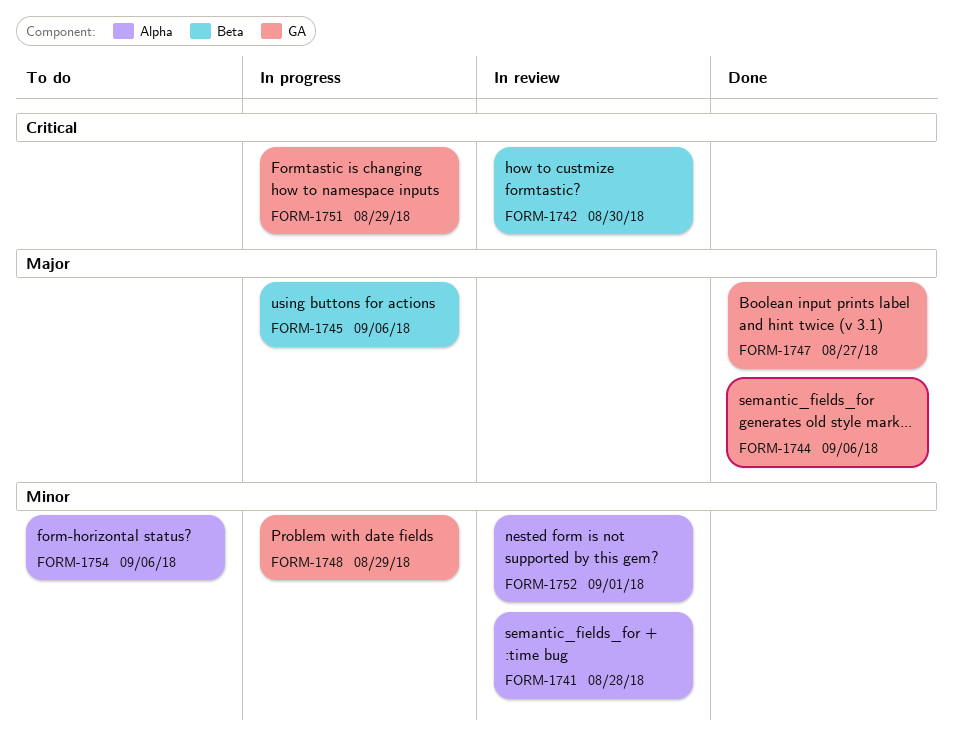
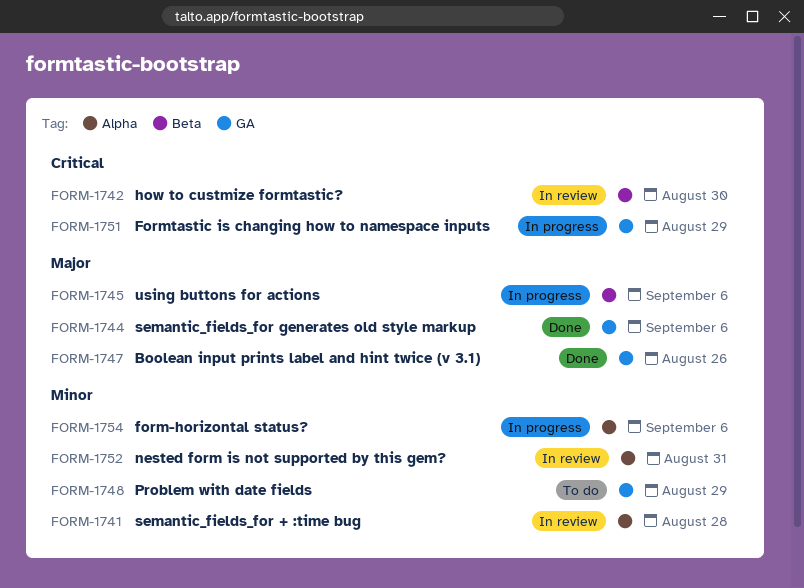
FORM-1747, due: Aug 27 -> Aug 26
FORM-1748, status: In progress -> To do
FORM-1752, due: Sep 1 -> Aug 31
FORM-1754, status: To do -> In progress

